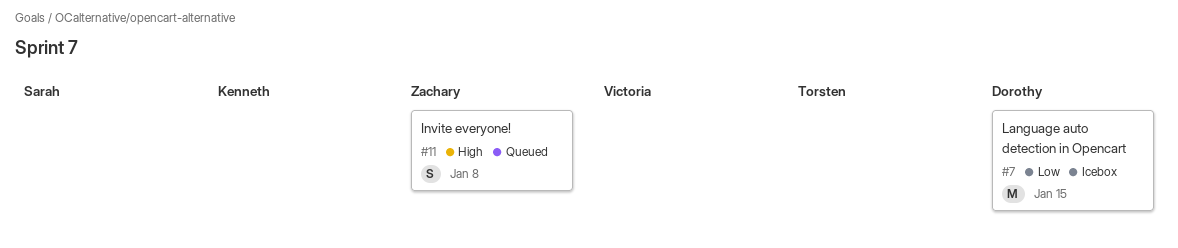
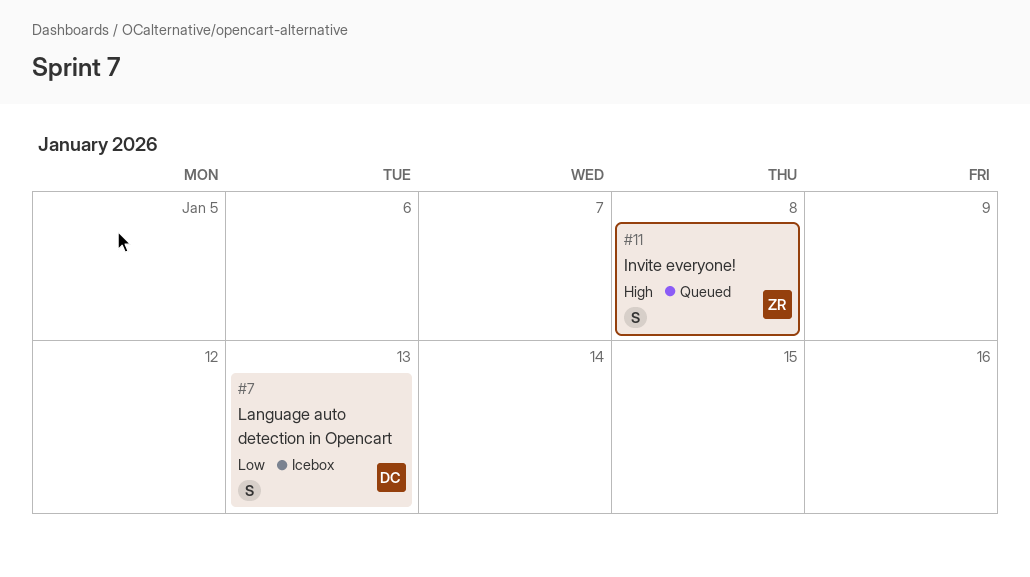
#7, estimate: M -> S
#7, due: Jan 15 -> Jan 13

